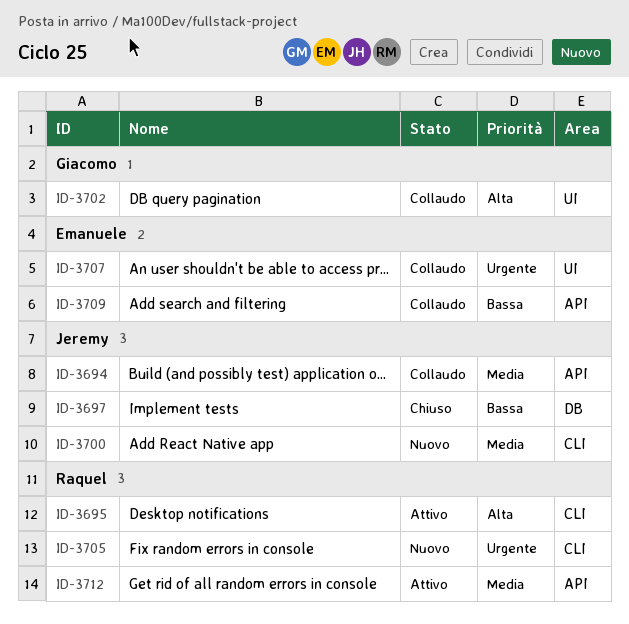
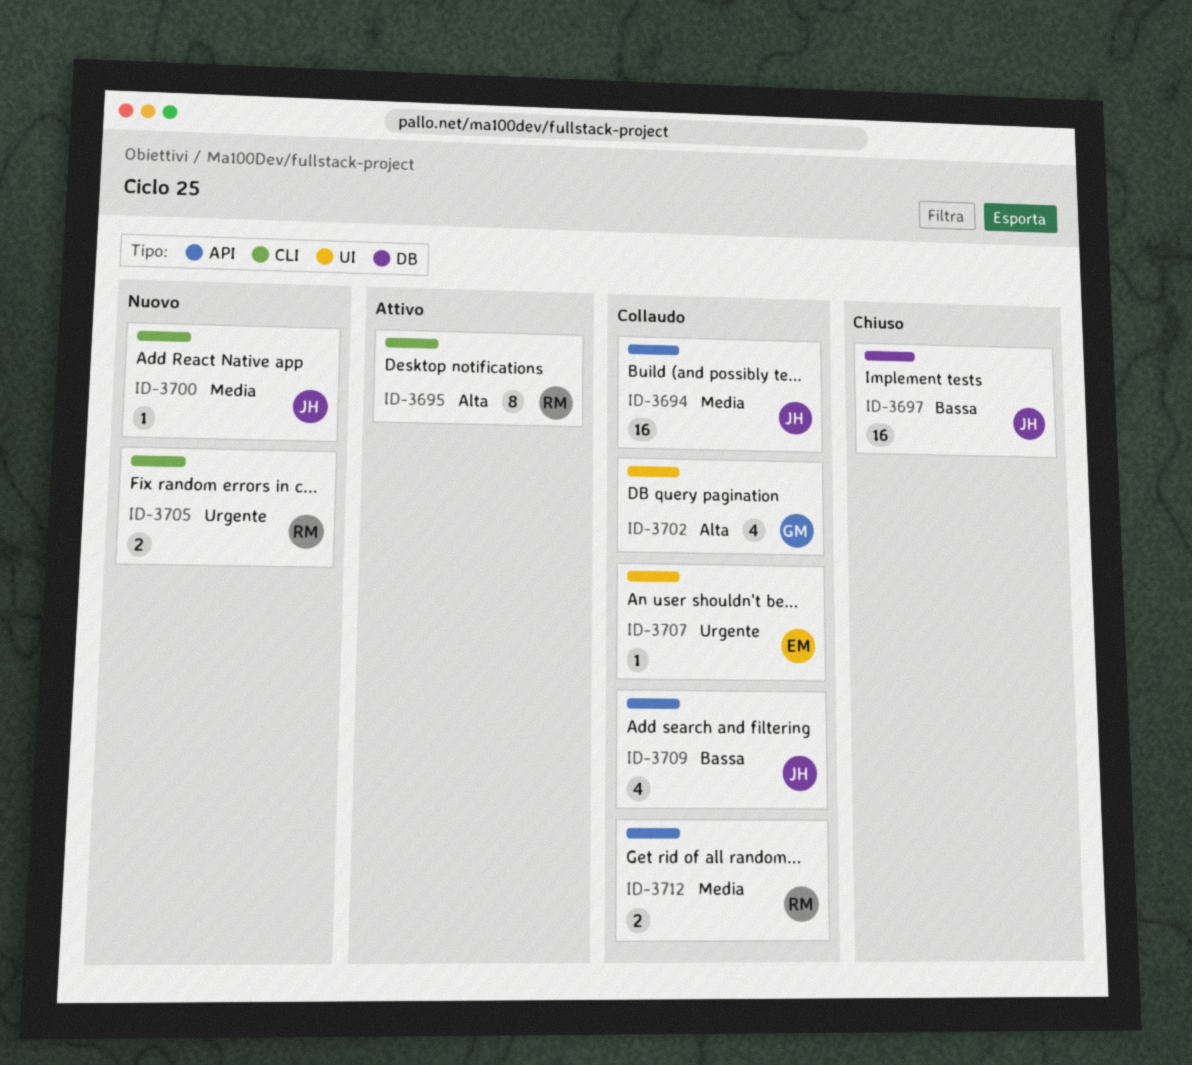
ID-3709, owner: Emanuele -> Jeremy
ID-3712, status: Attivo -> Collaudo

